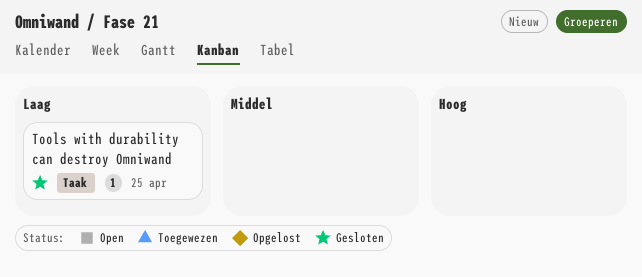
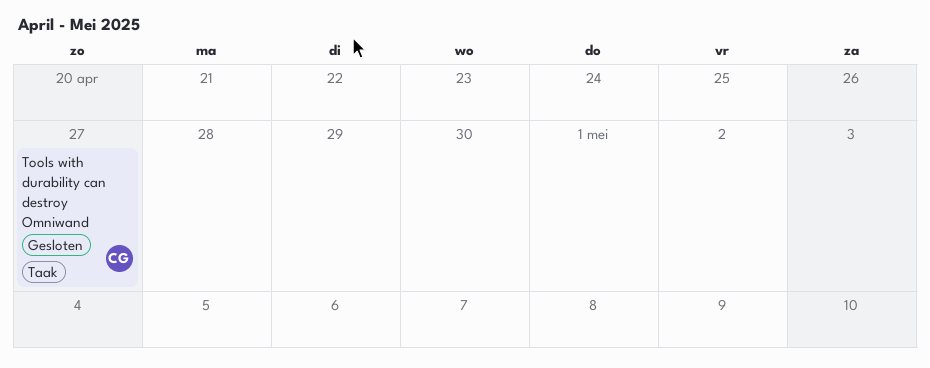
Tools with durability can destroy Omniwand, due: Apr 25 -> Apr 27

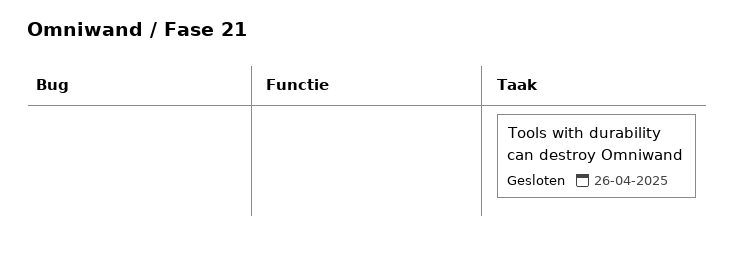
Tools with durability can destroy Omniwand, due: Apr 27 -> Apr 26

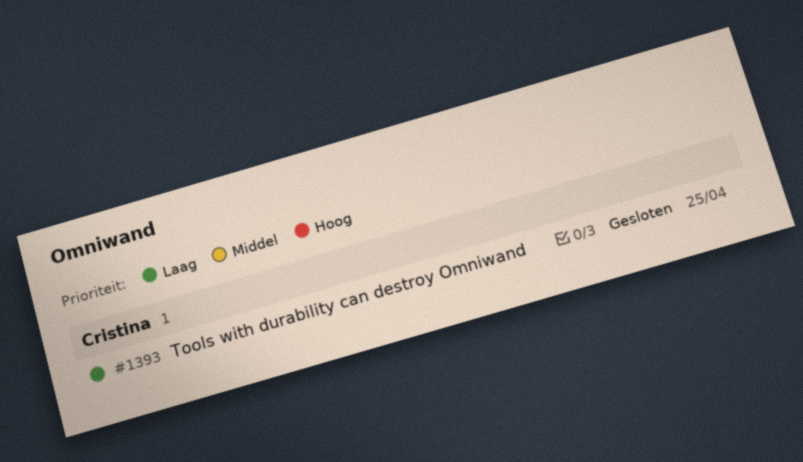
Tools with durability can destroy Omniwand, due: Apr 26 -> Apr 25

